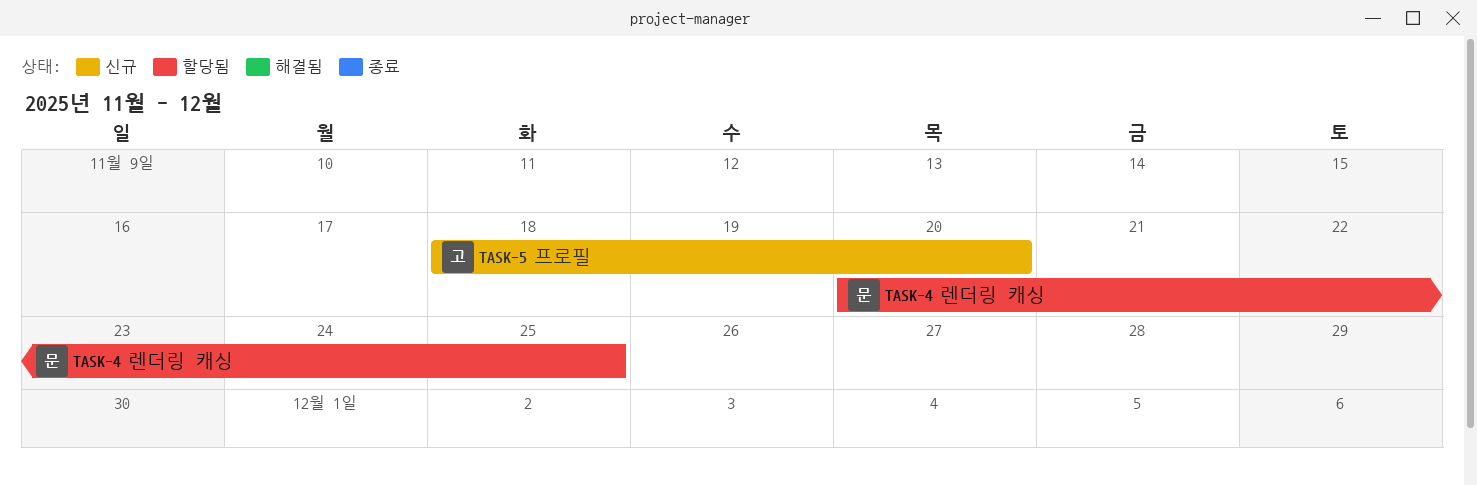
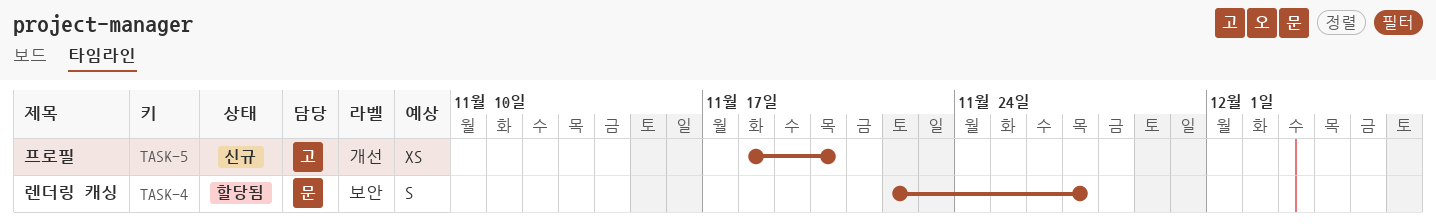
TASK-4, start: Nov 20 -> Nov 22
TASK-4, due: Nov 25 -> Nov 27

